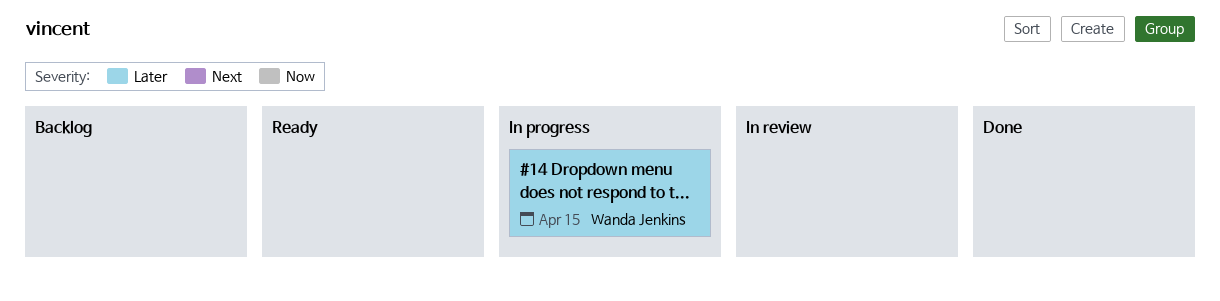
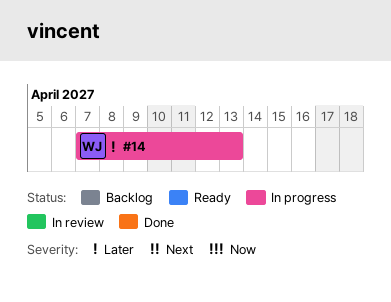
#14, due: Apr 15 -> Apr 13

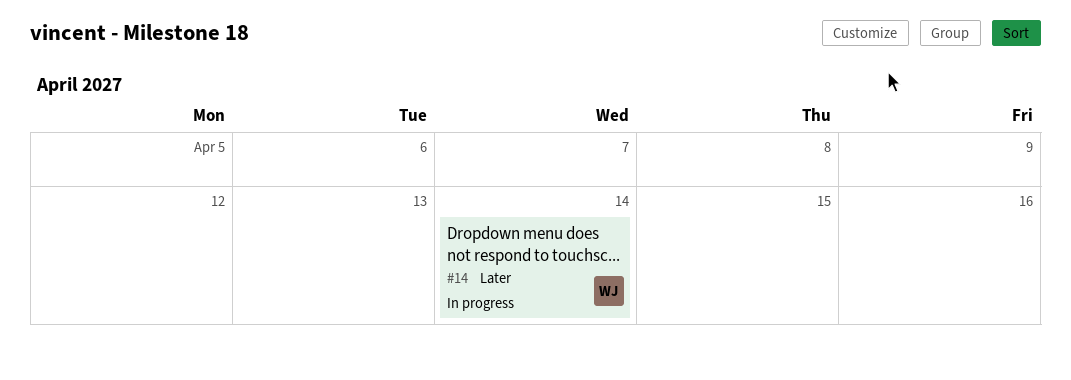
#14, due: Apr 13 -> Apr 14

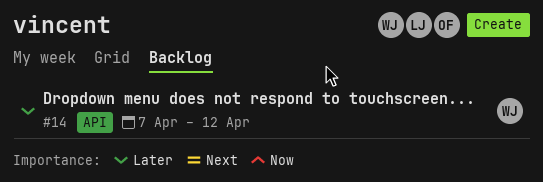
#14, due: Apr 14 -> Apr 12

